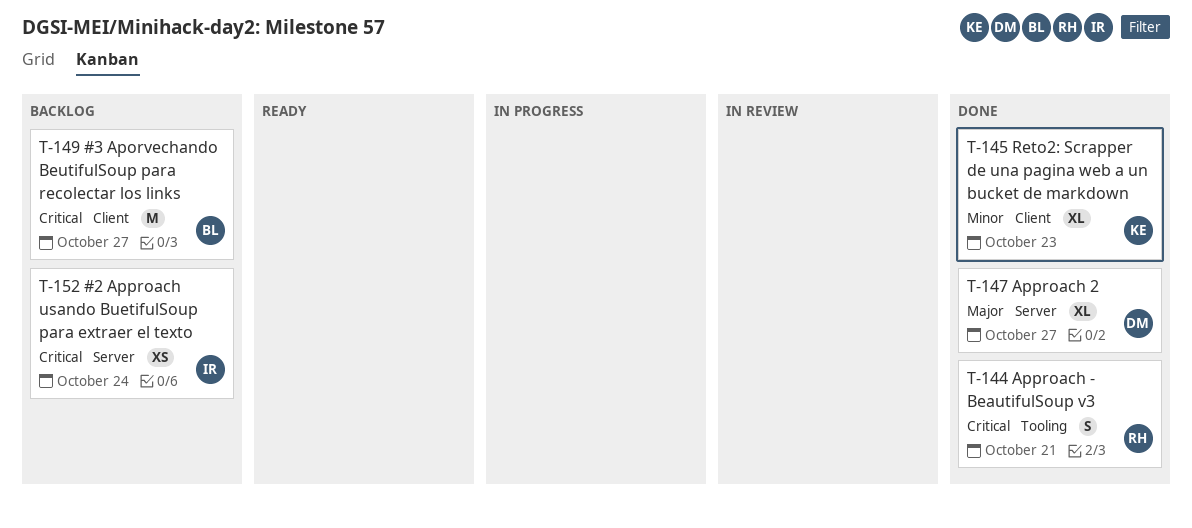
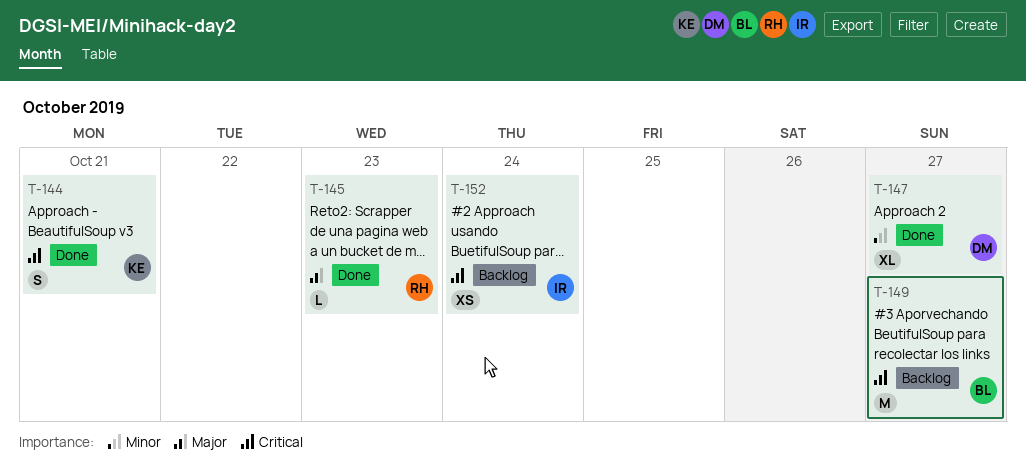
T-144, owner: RH -> KE
T-145, owner: KE -> RH
T-145, priority: Minor -> Major
T-145, estimate: XL -> L
T-147, priority: Major -> Minor

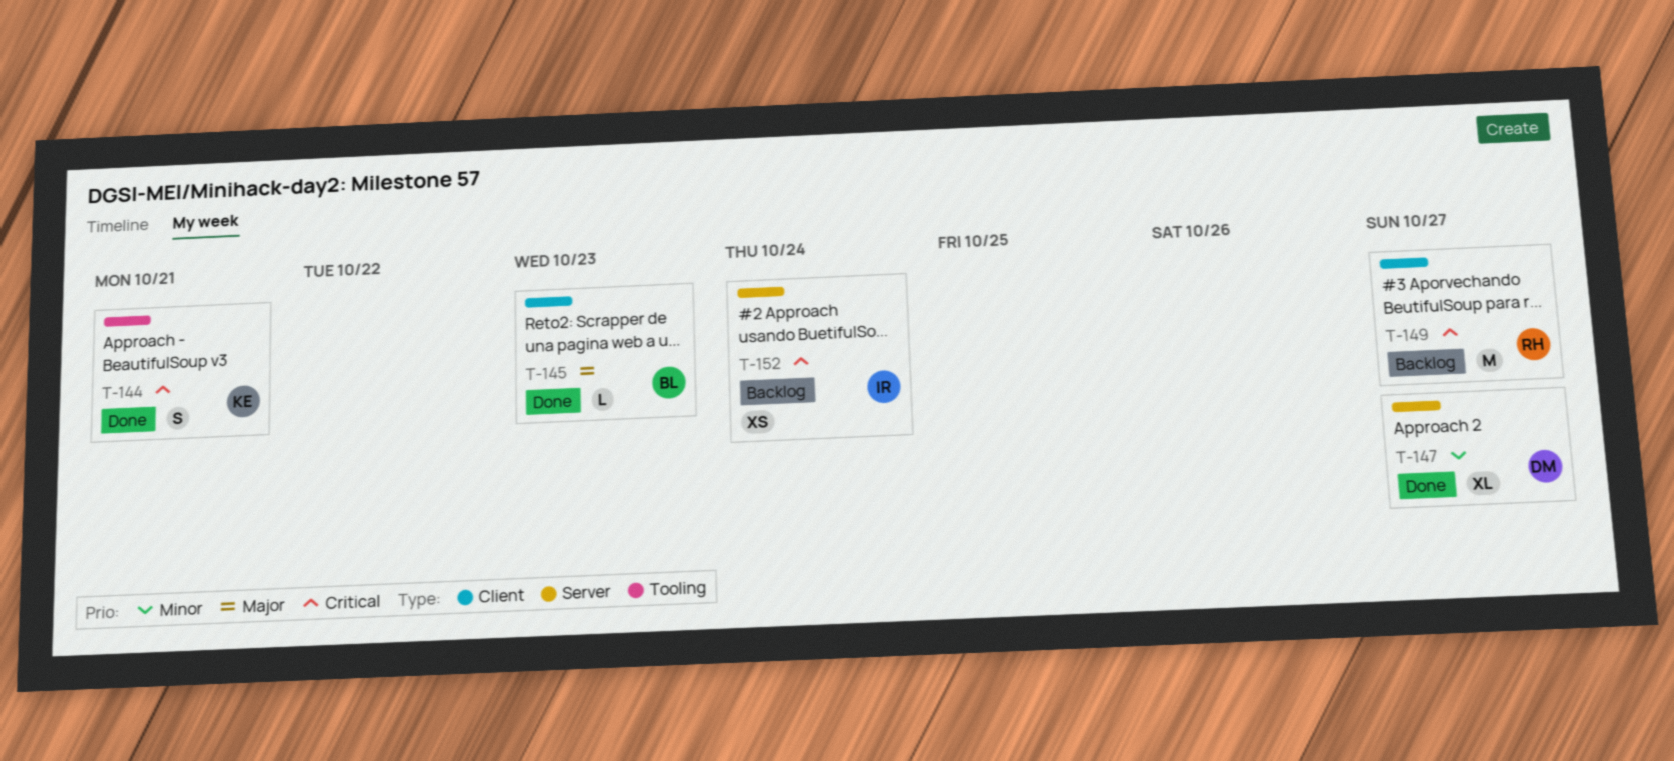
T-145, owner: RH -> BL
T-149, owner: BL -> RH

